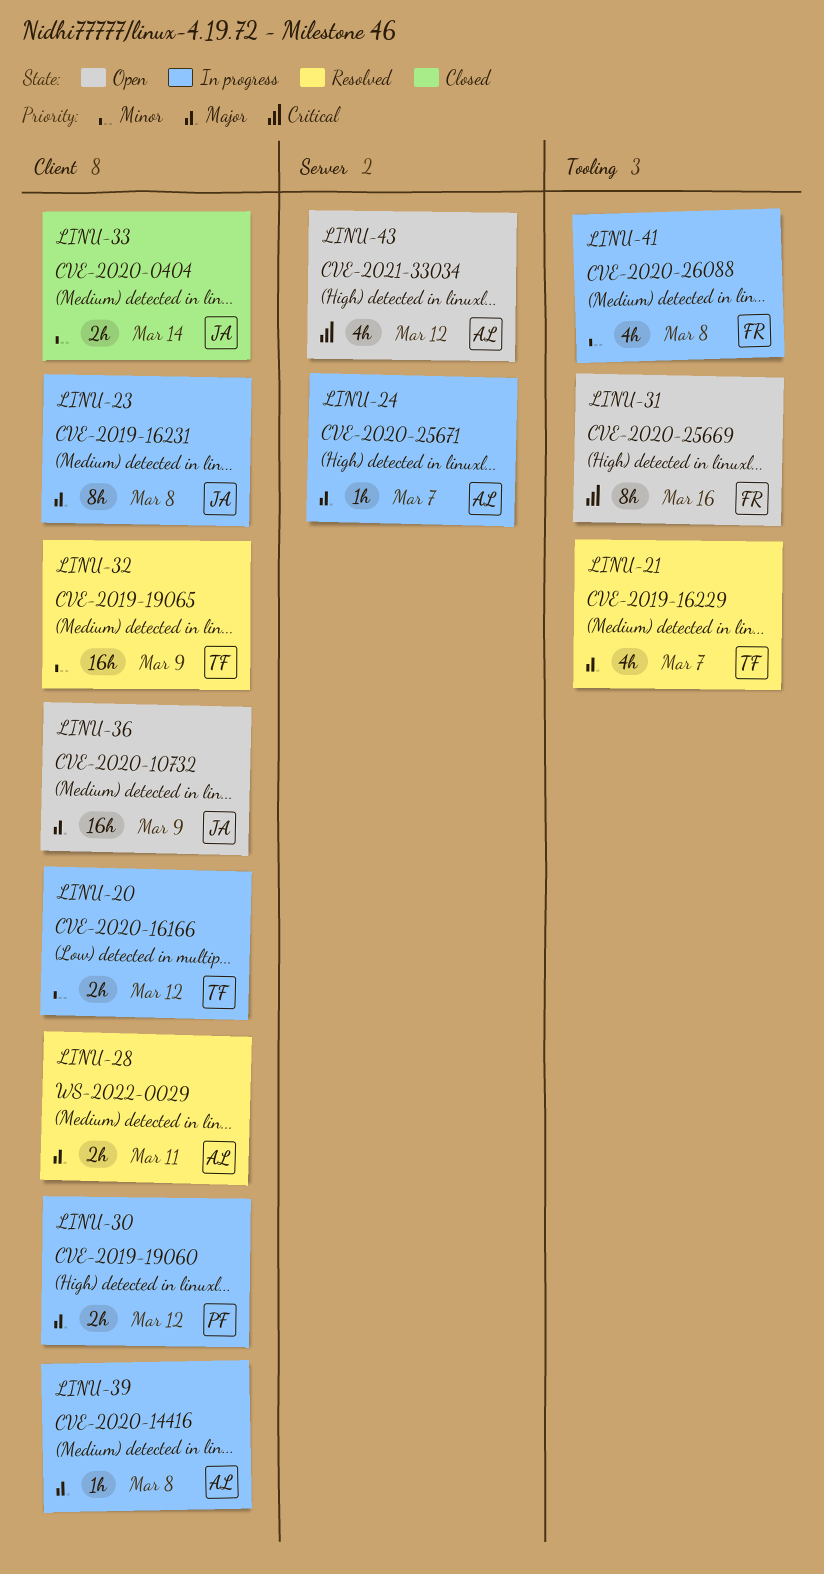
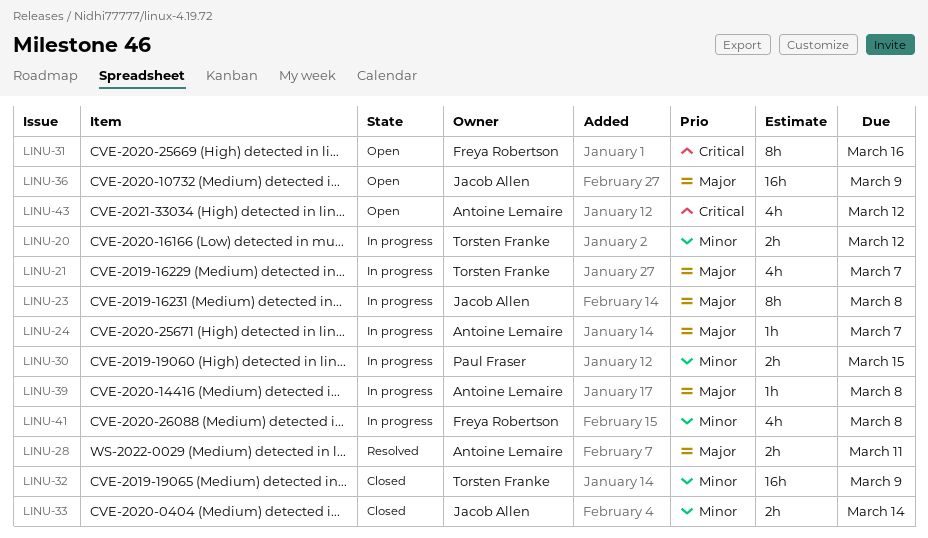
LINU-21, status: Resolved -> In progress
LINU-30, priority: Major -> Minor
LINU-30, due: Mar 12 -> Mar 15
LINU-32, status: Resolved -> Closed

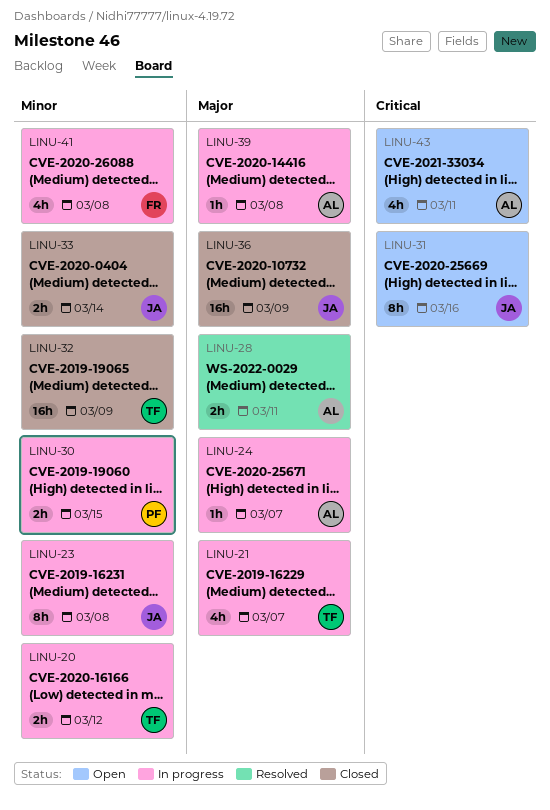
LINU-23, priority: Major -> Minor
LINU-31, owner: Freya Robertson -> Jacob Allen
LINU-36, status: Open -> Closed
LINU-43, due: Mar 12 -> Mar 11

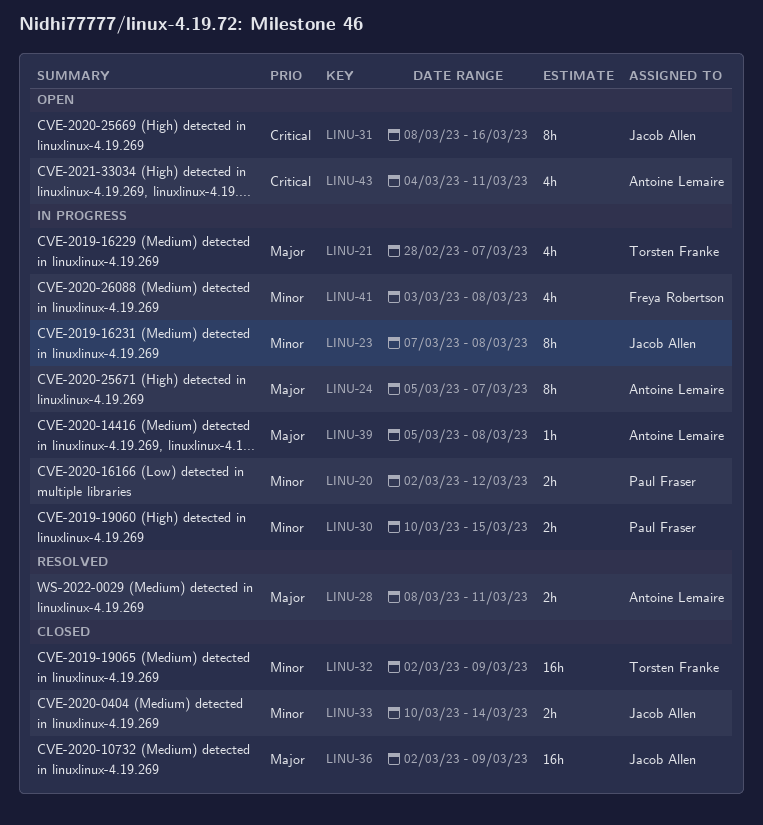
LINU-20, owner: Torsten Franke -> Paul Fraser
LINU-24, estimate: 1h -> 8h

